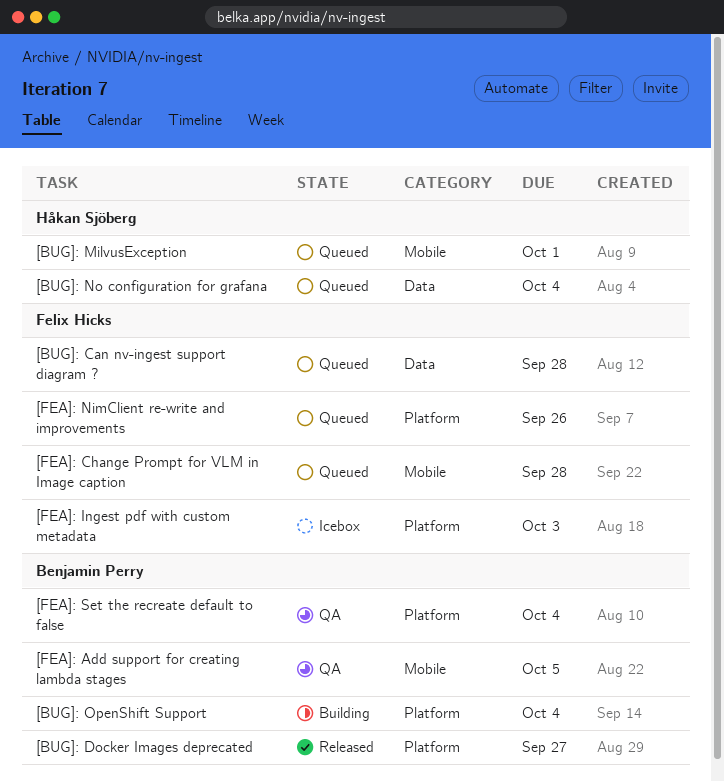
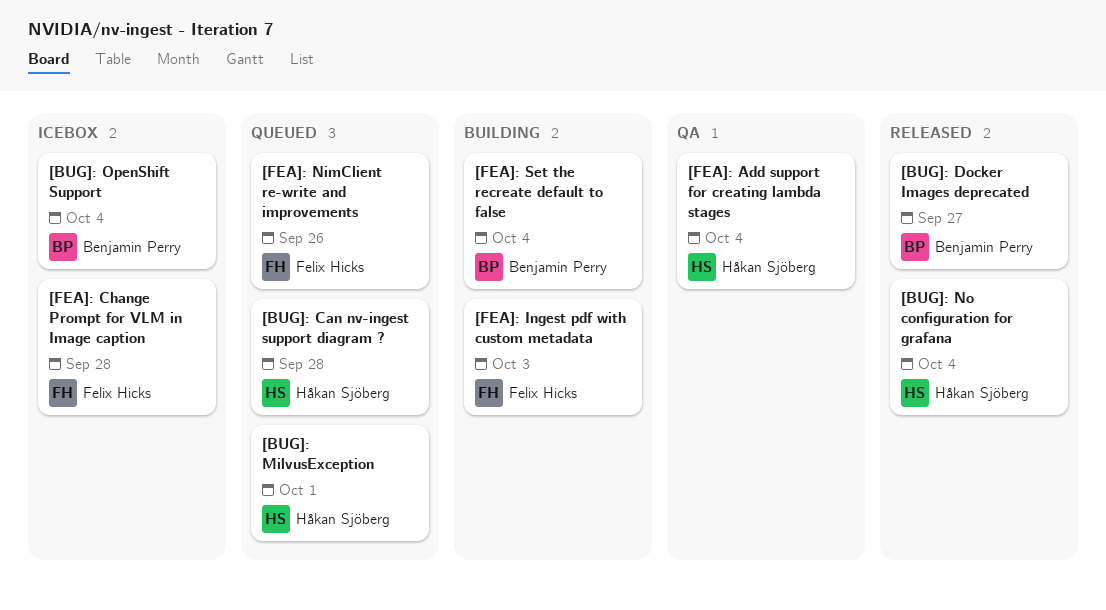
[BUG]: Can nv-ingest support diagram ?, owner: Felix Hicks -> Håkan Sjöberg
[BUG]: No configuration for grafana, status: Queued -> Released
[BUG]: OpenShift Support, status: Building -> Icebox
[FEA]: Add support for creating lambda stages, owner: Benjamin Perry -> Håkan Sjöberg
[FEA]: Add support for creating lambda stages, due: Oct 5 -> Oct 4
[FEA]: Change Prompt for VLM in Image caption, status: Queued -> Icebox
[FEA]: Ingest pdf with custom metadata, status: Icebox -> Building
[FEA]: Set the recreate default to false, status: QA -> Building

